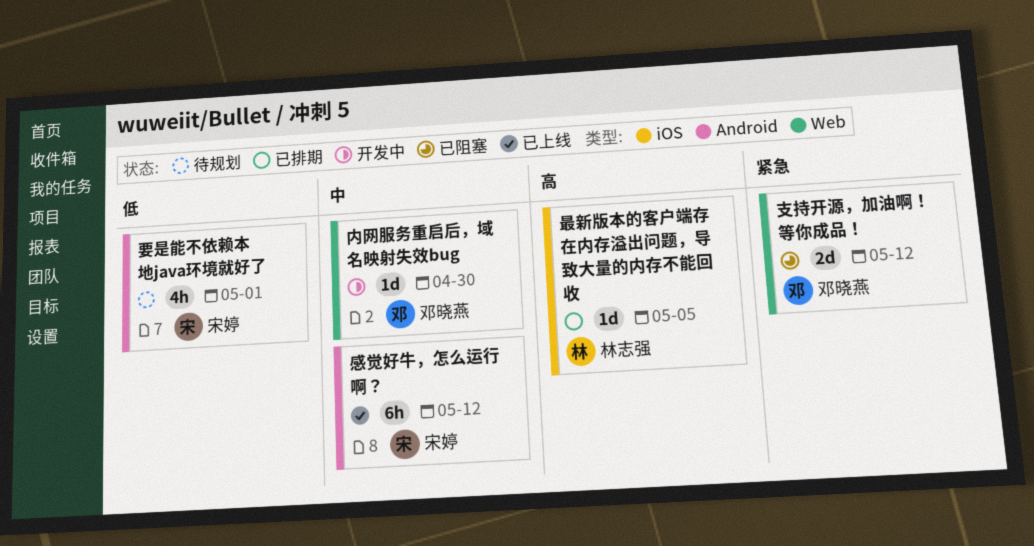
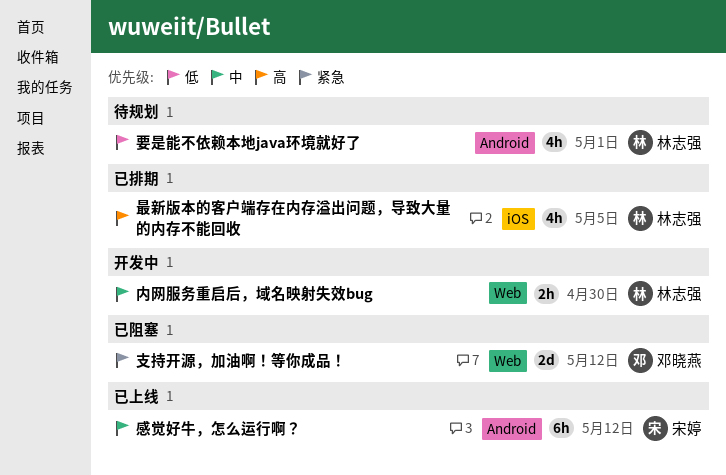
内网服务重启后，域名映射失效bug, owner: 邓晓燕 -> 林志强
内网服务重启后，域名映射失效bug, estimate: 1d -> 2h
最新版本的客户端存在内存溢出问题，导致大量的内存不能回收, estimate: 1d -> 4h
要是能不依赖本地java环境就好了, owner: 宋婷 -> 林志强

